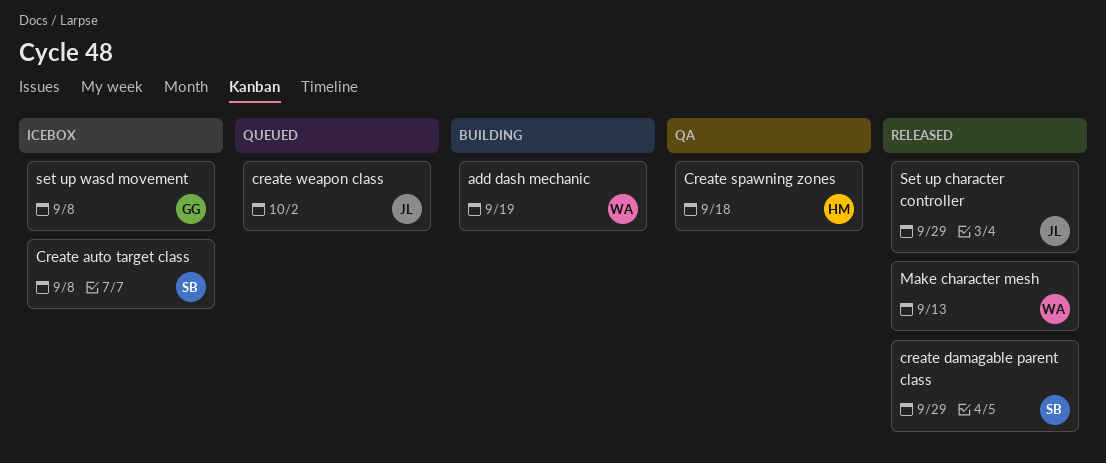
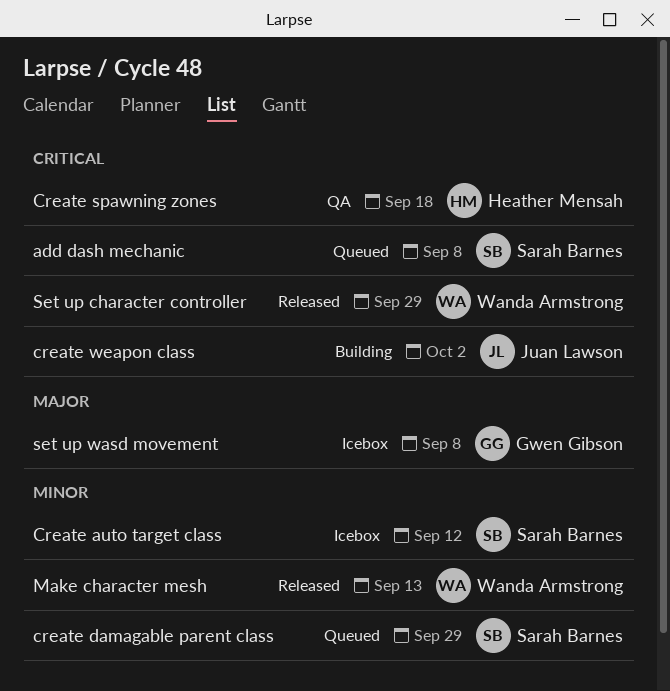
add dash mechanic, status: Building -> Queued
add dash mechanic, owner: Wanda Armstrong -> Sarah Barnes
add dash mechanic, due: Sep 19 -> Sep 8
Create auto target class, due: Sep 8 -> Sep 12
create damagable parent class, status: Released -> Queued
create weapon class, status: Queued -> Building
Set up character controller, owner: Juan Lawson -> Wanda Armstrong

